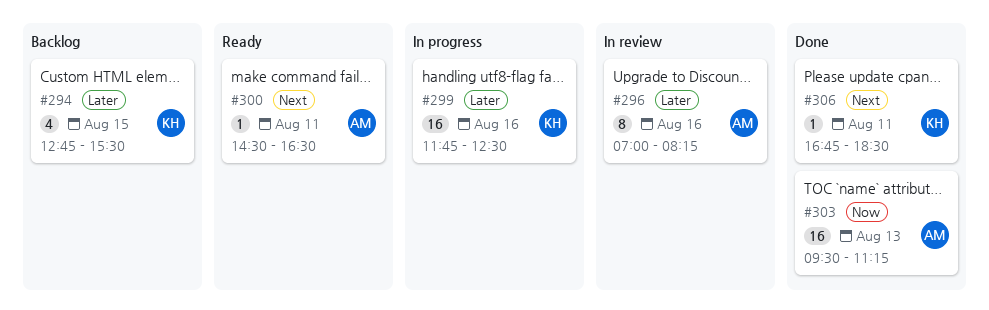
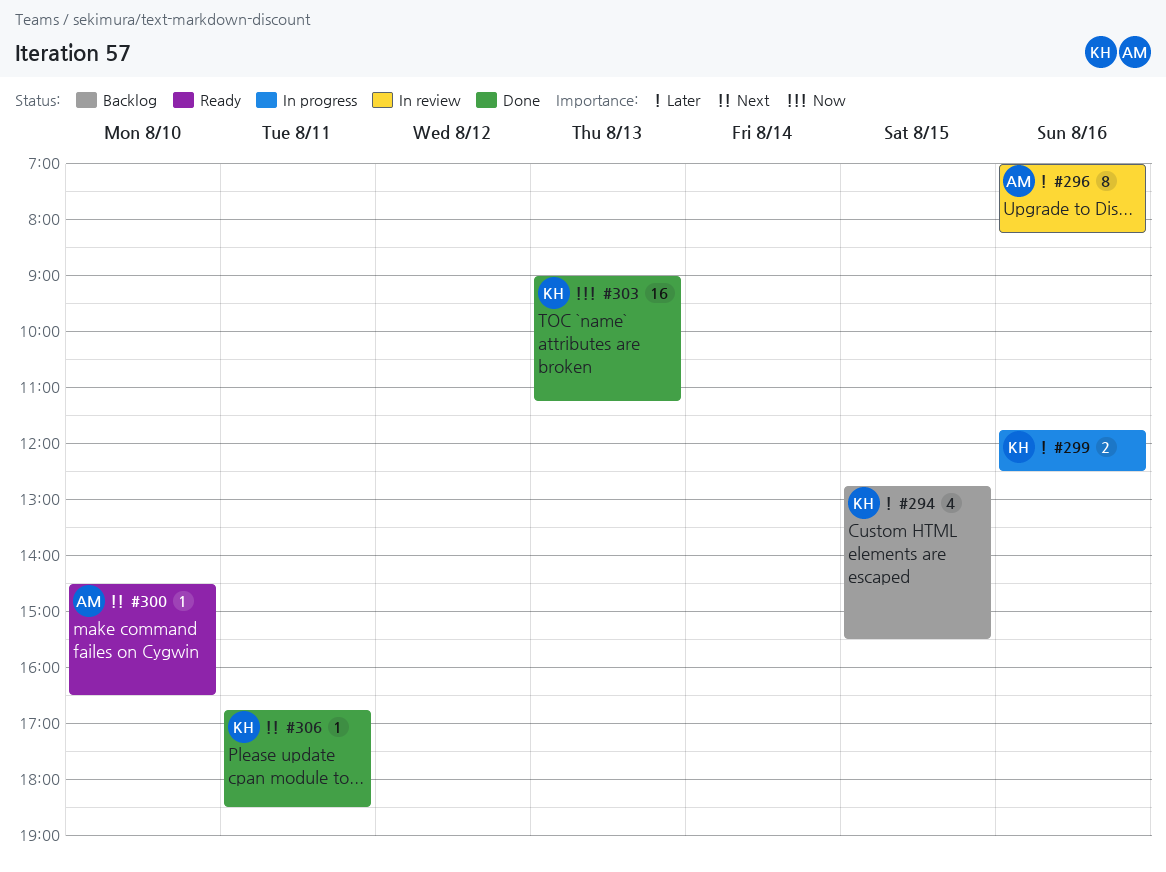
#299, estimate: 16 -> 2
#300, day: Aug 11 -> Aug 10
#303, owner: AM -> KH
#303, begins: 09:30 -> 09:00

